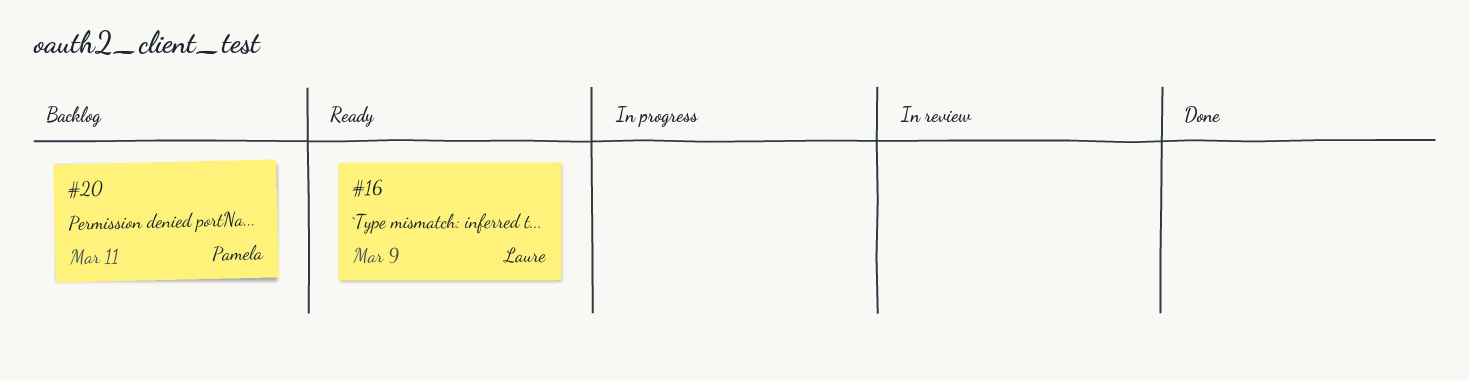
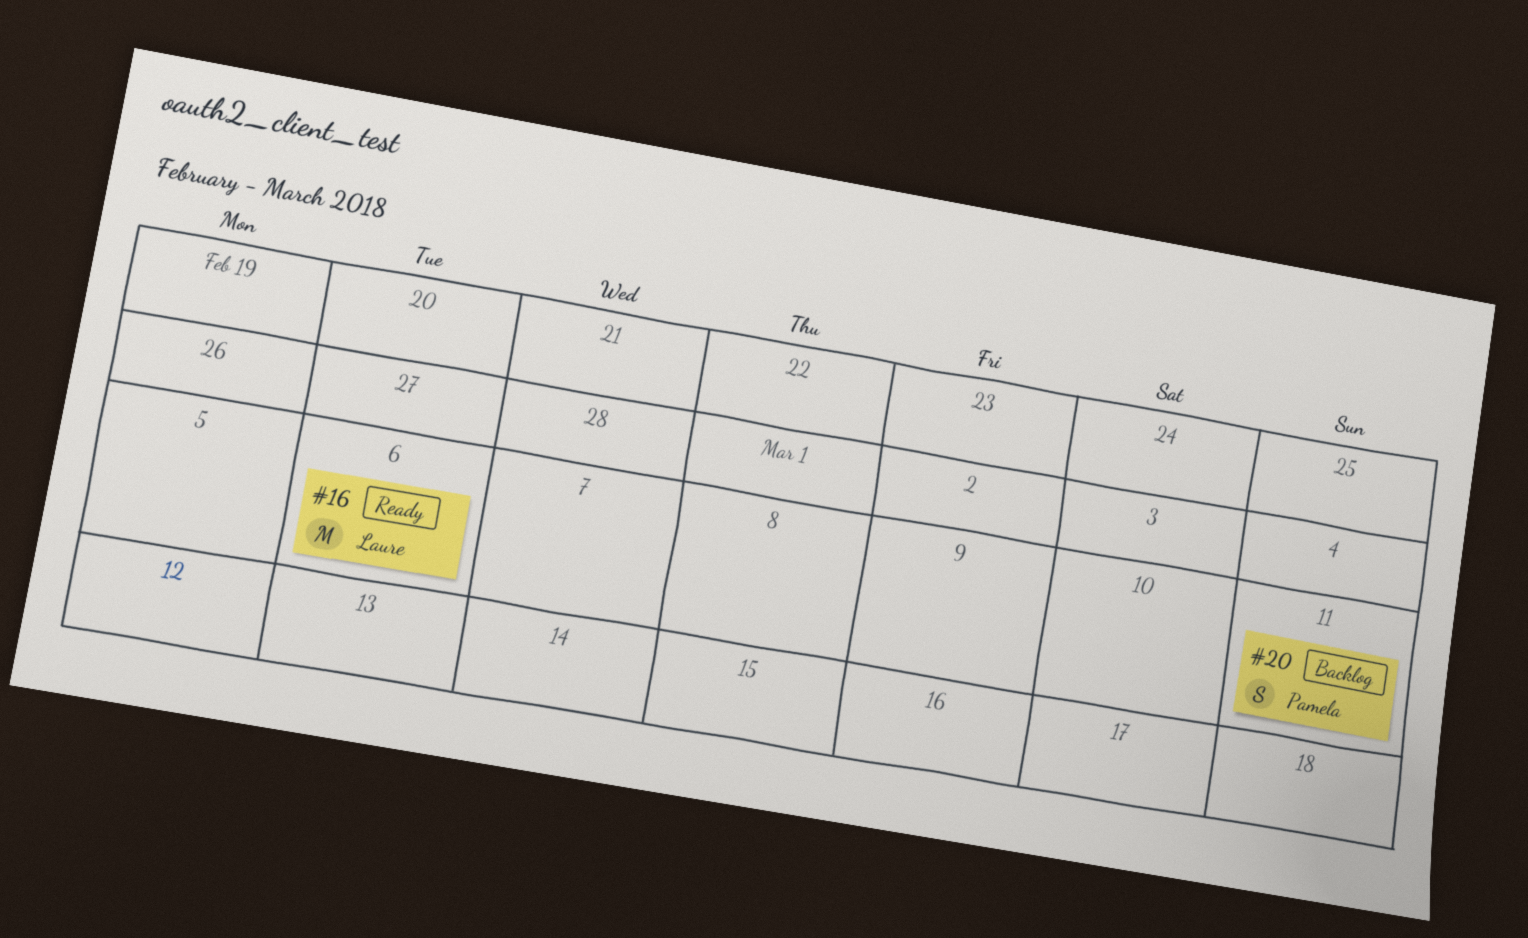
#16, due: Mar 9 -> Mar 6

